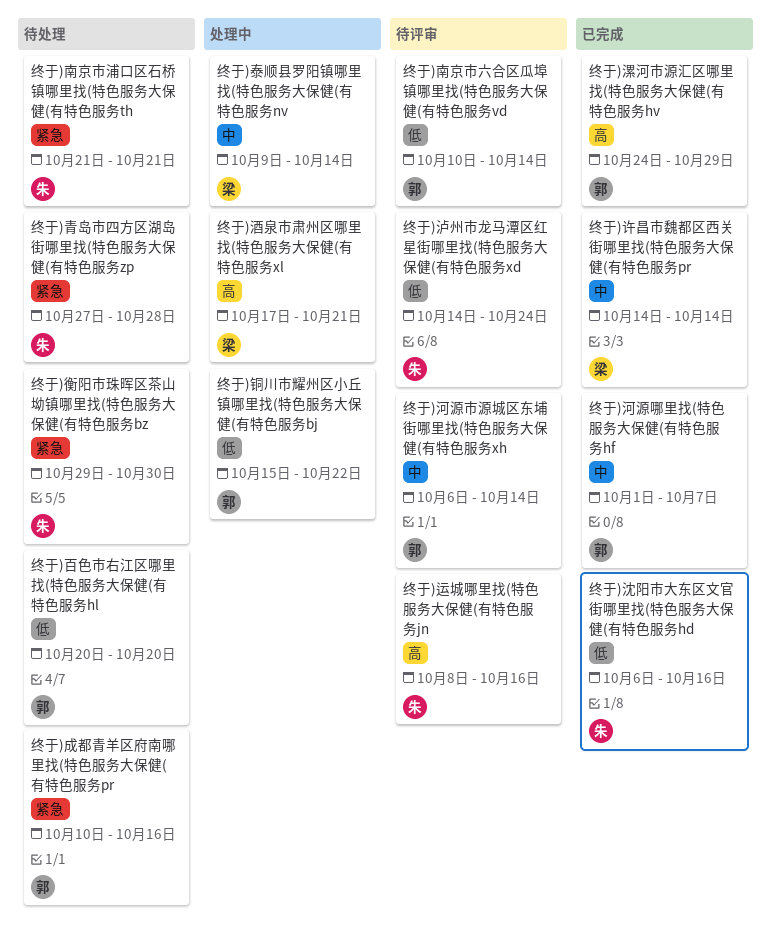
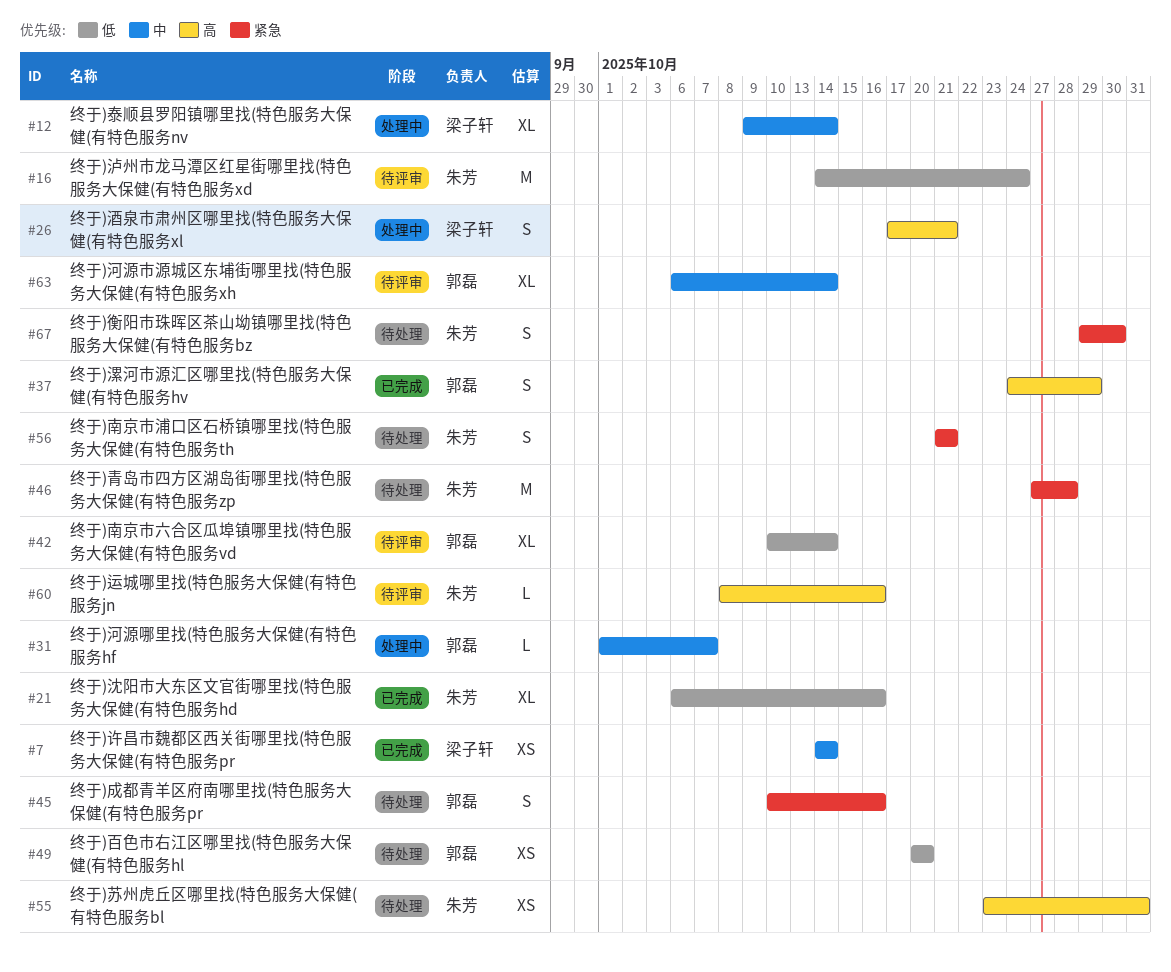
终于)河源哪里找(特色服务大保健(有特色服务hf, status: 已完成 -> 处理中
终于)苏州虎丘区哪里找(特色服务大保健(有特色服务bl: none -> present
终于)铜川市耀州区小丘镇哪里找(特色服务大保健(有特色服务bj: present -> none

